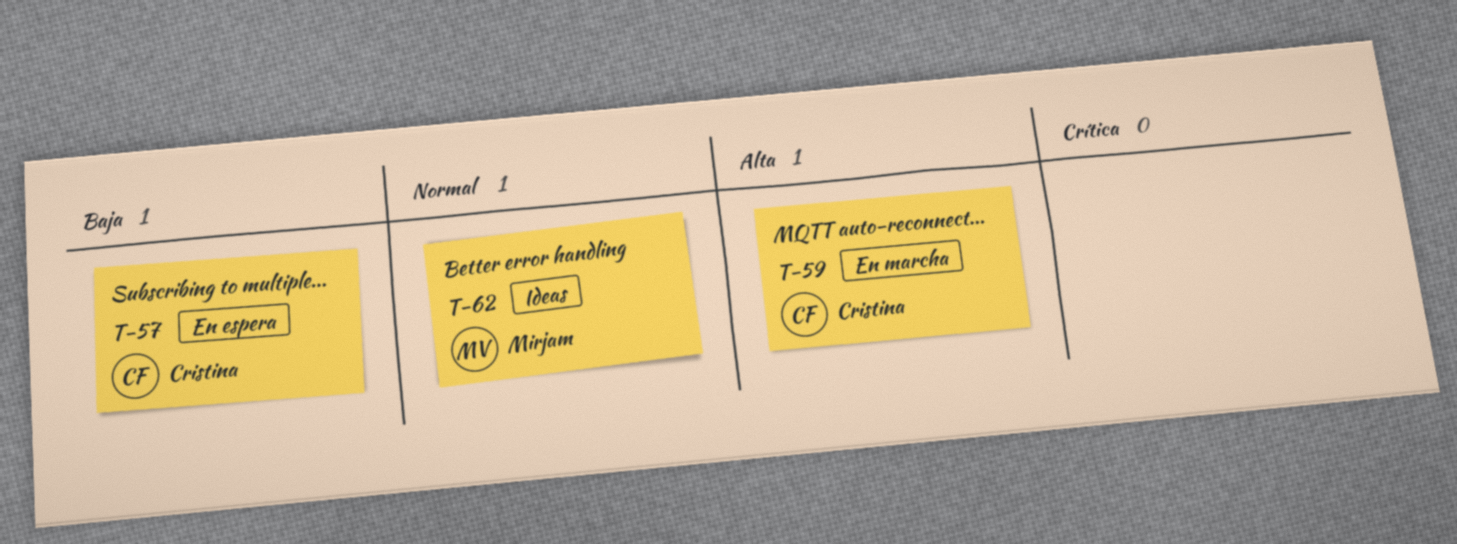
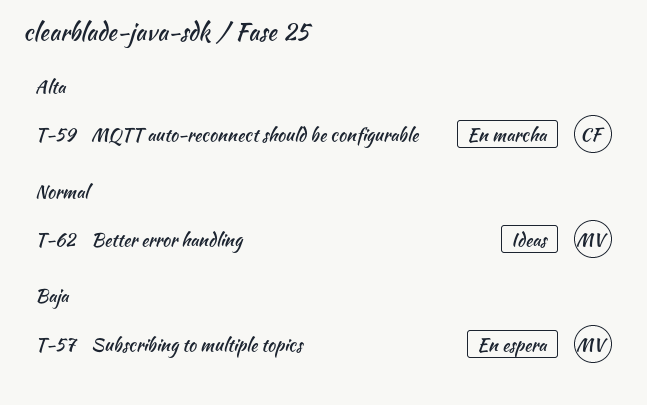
T-57, owner: Cristina -> Mirjam

